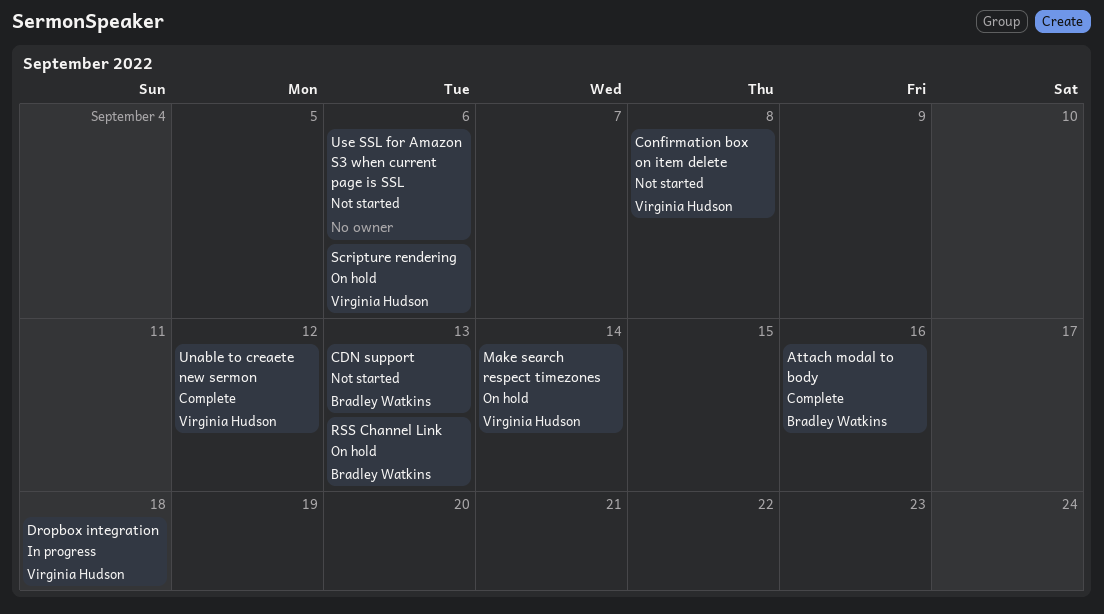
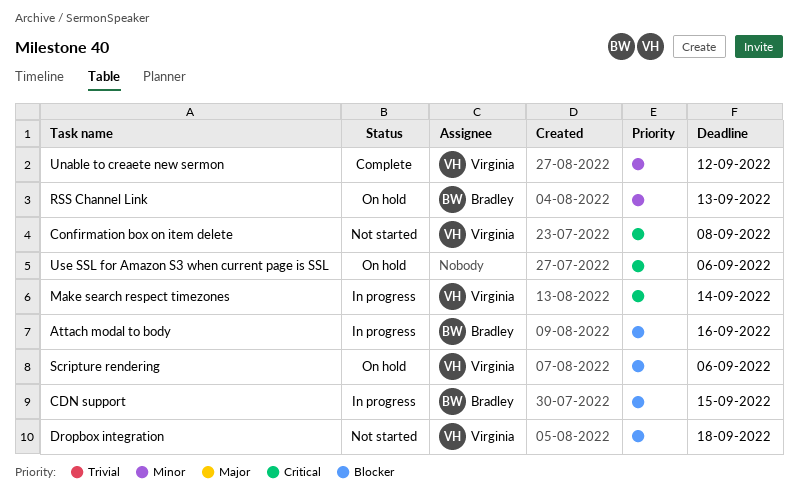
Attach modal to body, status: Complete -> In progress
CDN support, status: Not started -> In progress
CDN support, due: Sep 13 -> Sep 15
Dropbox integration, status: In progress -> Not started
Make search respect timezones, status: On hold -> In progress
Use SSL for Amazon S3 when current page is SSL, status: Not started -> On hold

